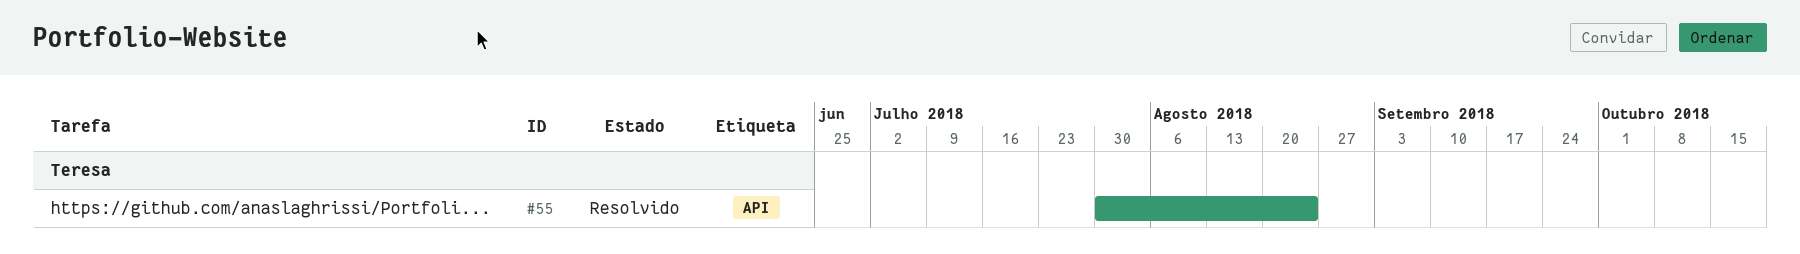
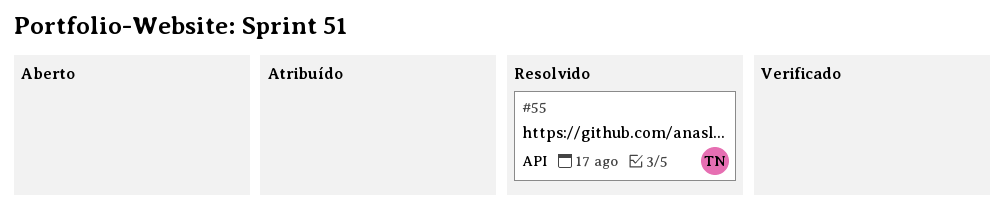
#55, due: Aug 24 -> Aug 17

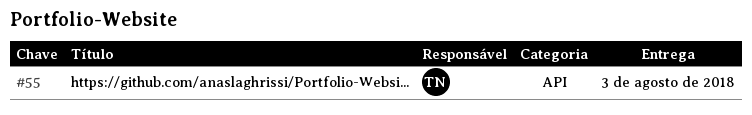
#55, due: Aug 17 -> Aug 3

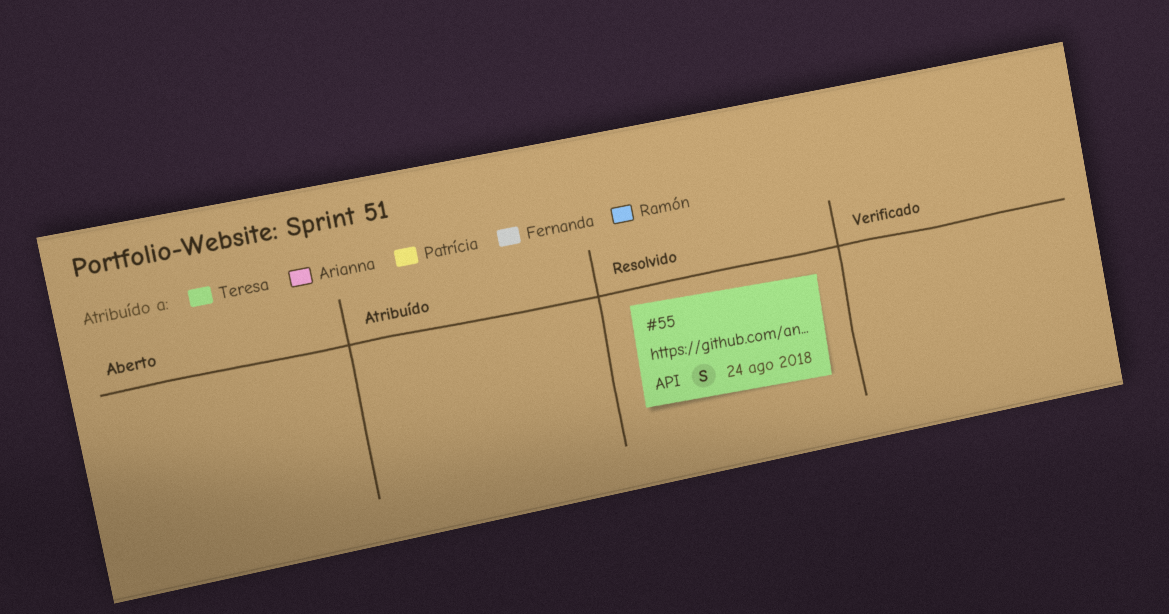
#55, due: Aug 3 -> Aug 24

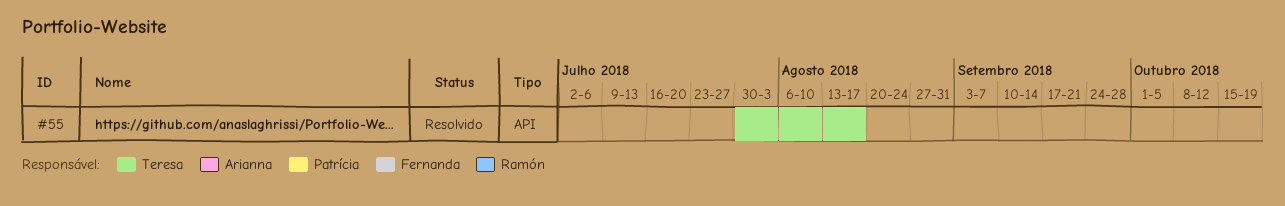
#55, due: Aug 24 -> Aug 17

